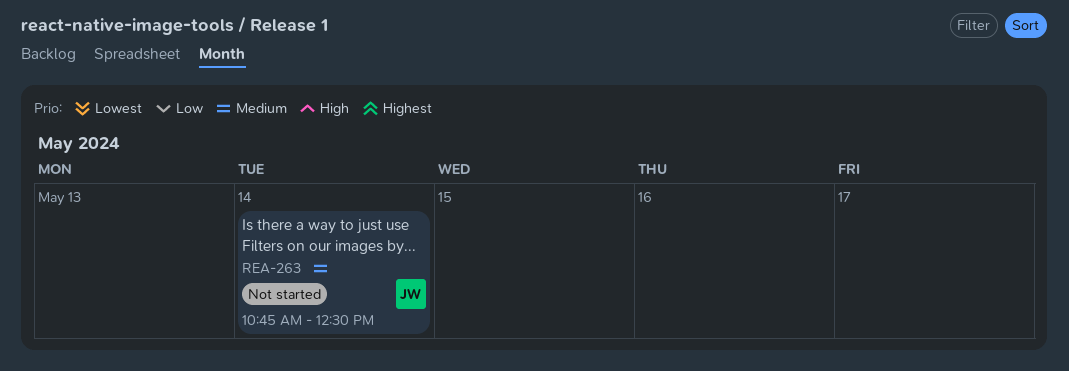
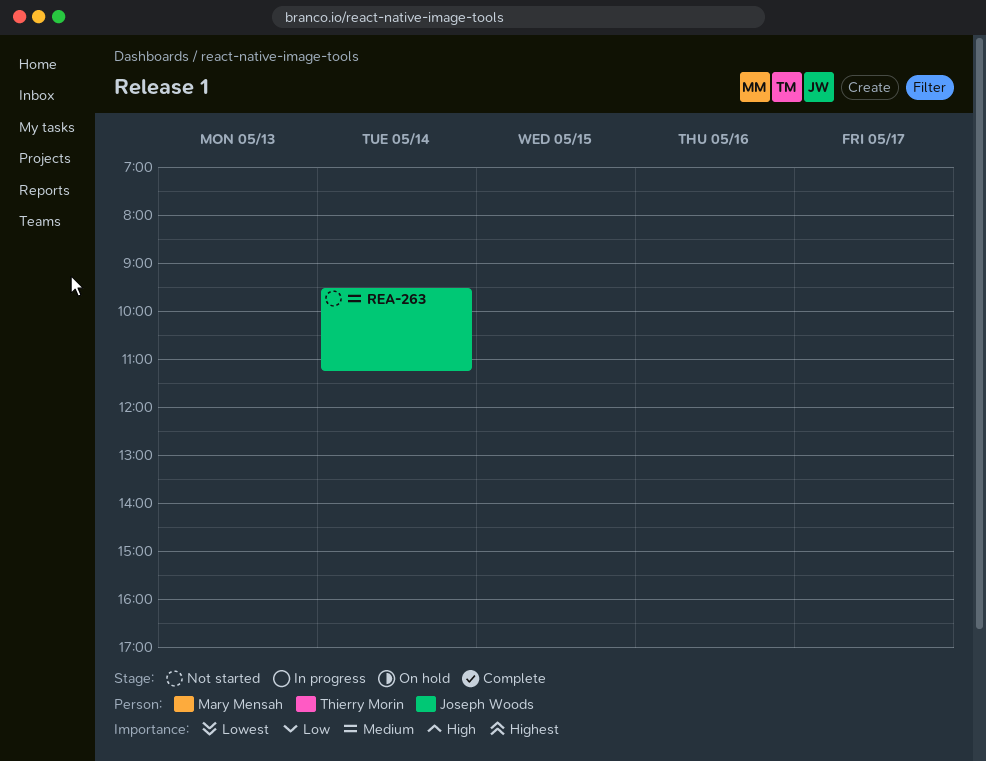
REA-263, begins: 10:45 -> 09:30
REA-263, ends: 12:30 -> 11:15

